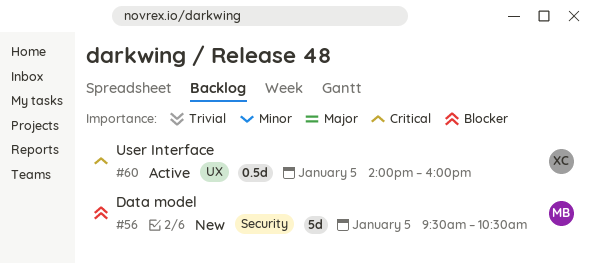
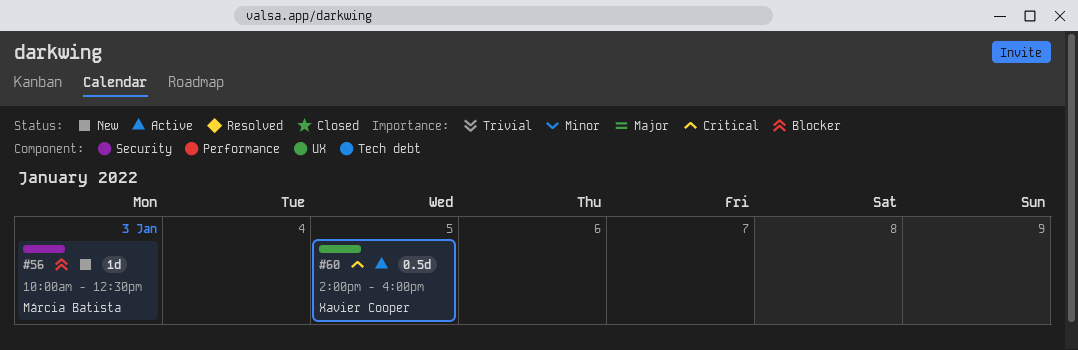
#56, estimate: 5d -> 1d
#56, day: Jan 5 -> Jan 3
#56, begins: 09:30 -> 10:00
#56, ends: 10:30 -> 12:30

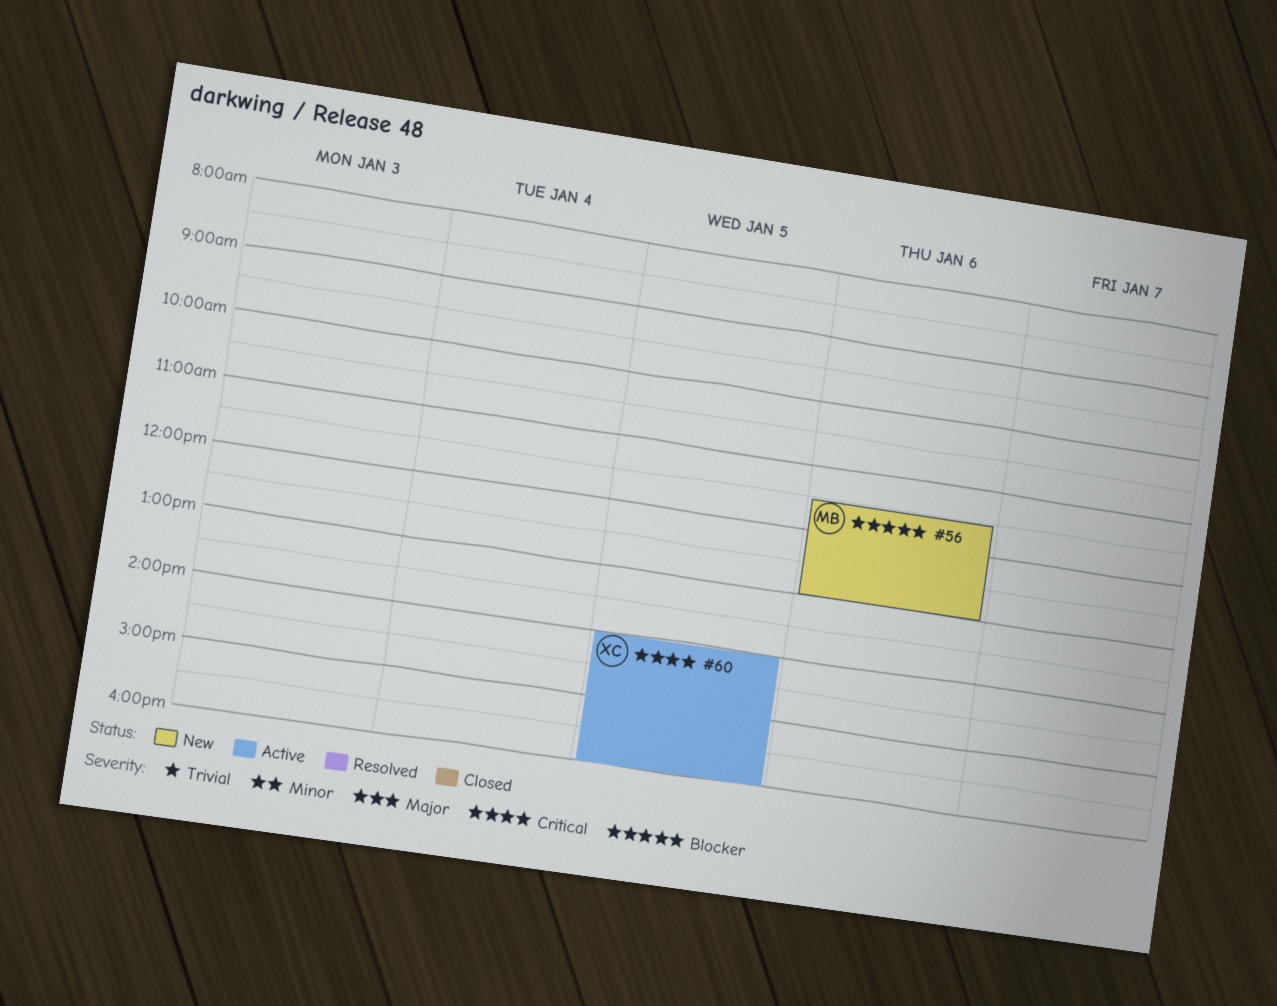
#56, day: Jan 3 -> Jan 6
#56, begins: 10:00 -> 11:30
#56, ends: 12:30 -> 13:00

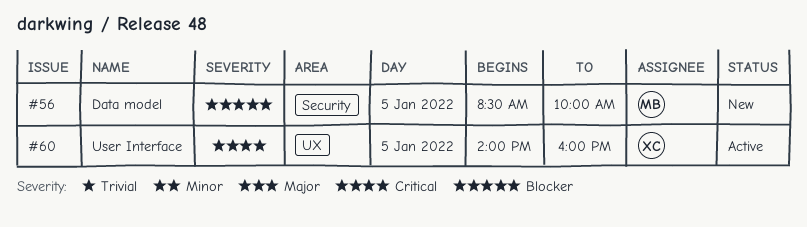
#56, day: Jan 6 -> Jan 5
#56, begins: 11:30 -> 08:30
#56, ends: 13:00 -> 10:00

